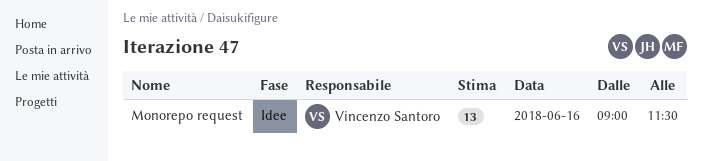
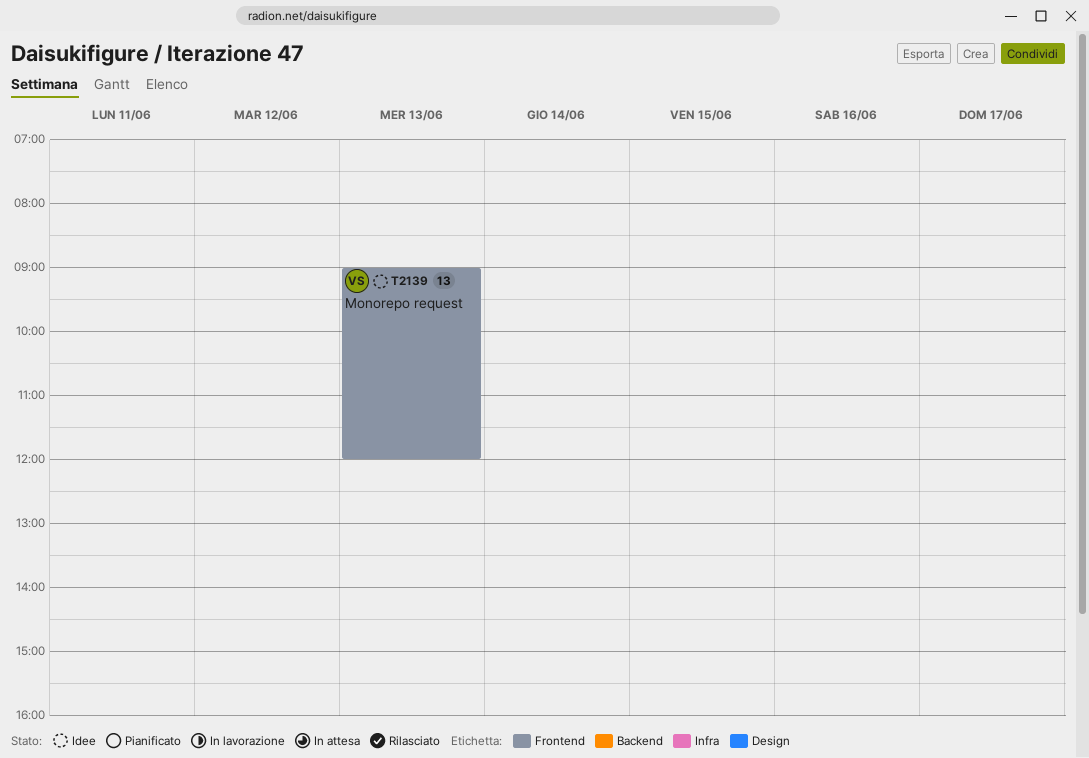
Monorepo request, day: Jun 16 -> Jun 13
Monorepo request, ends: 11:30 -> 12:00

